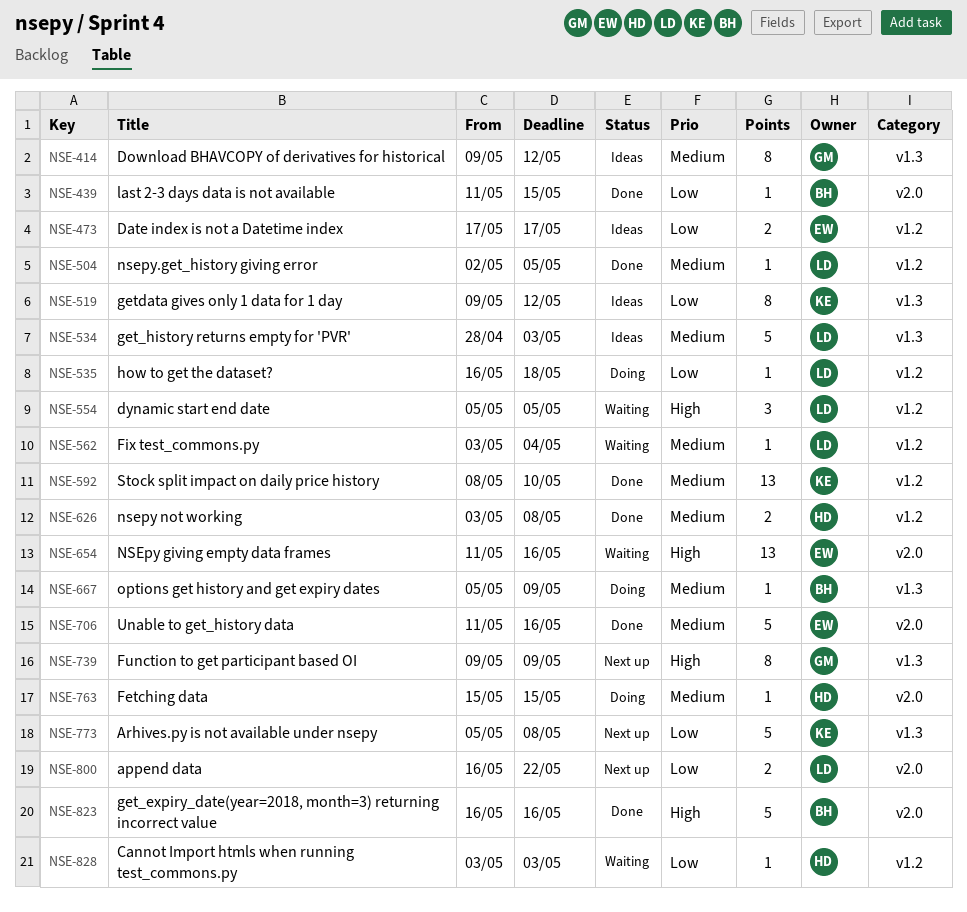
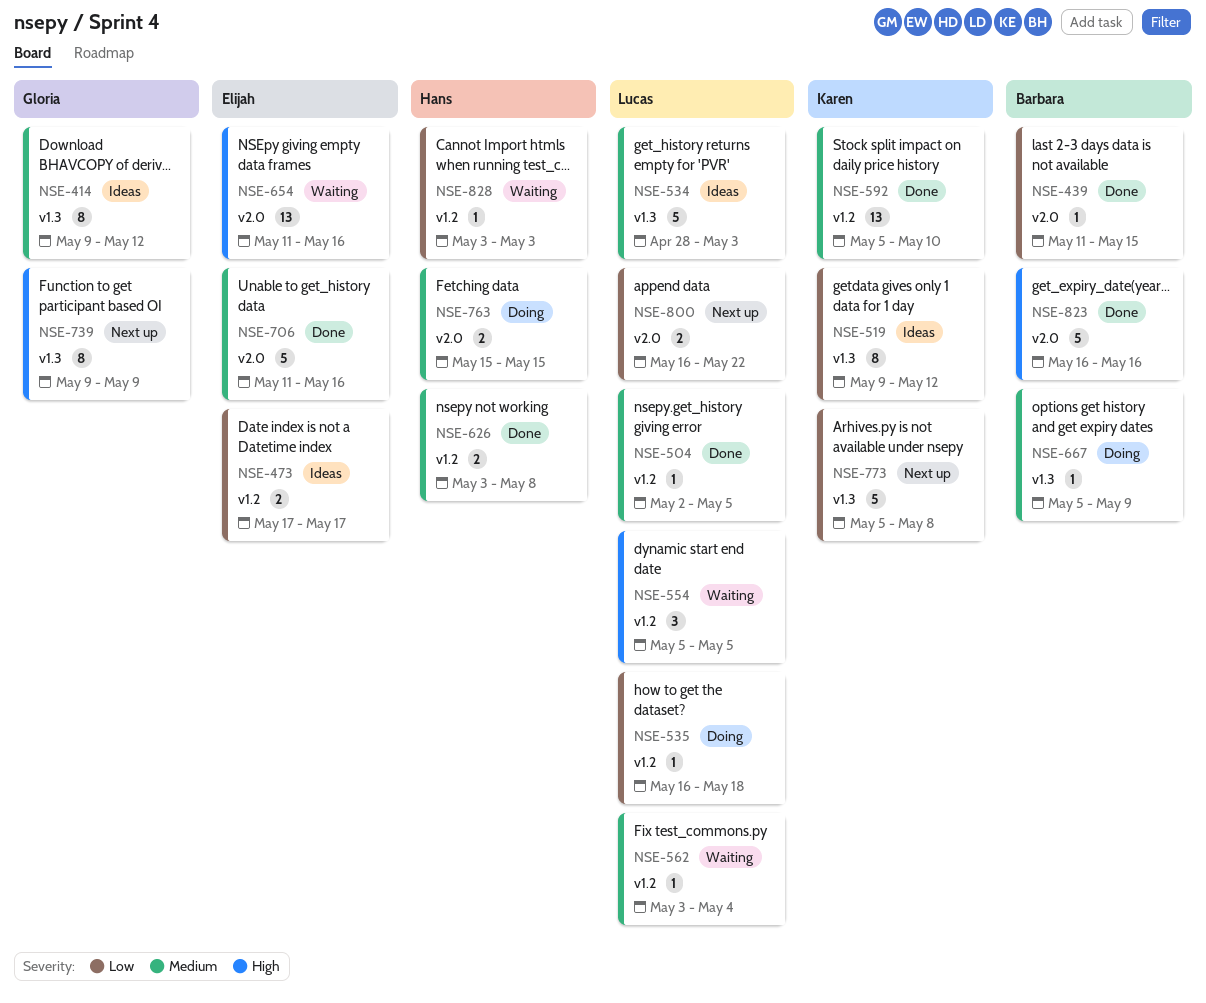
NSE-592, start: May 8 -> May 5
NSE-763, estimate: 1 -> 2

